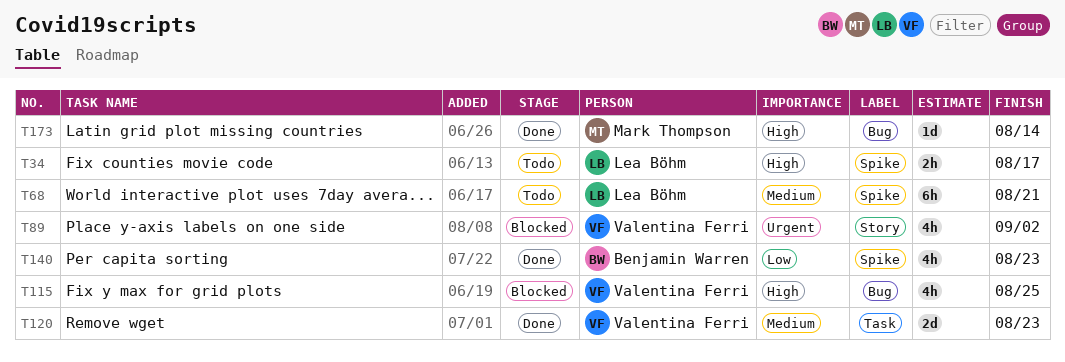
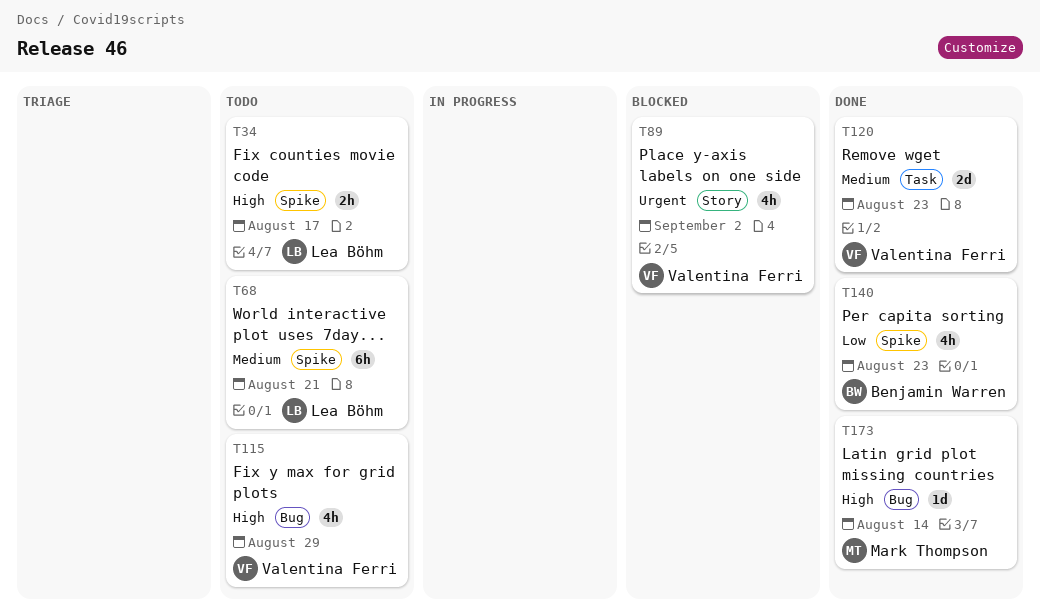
T115, status: Blocked -> Todo
T115, due: Aug 25 -> Aug 29

